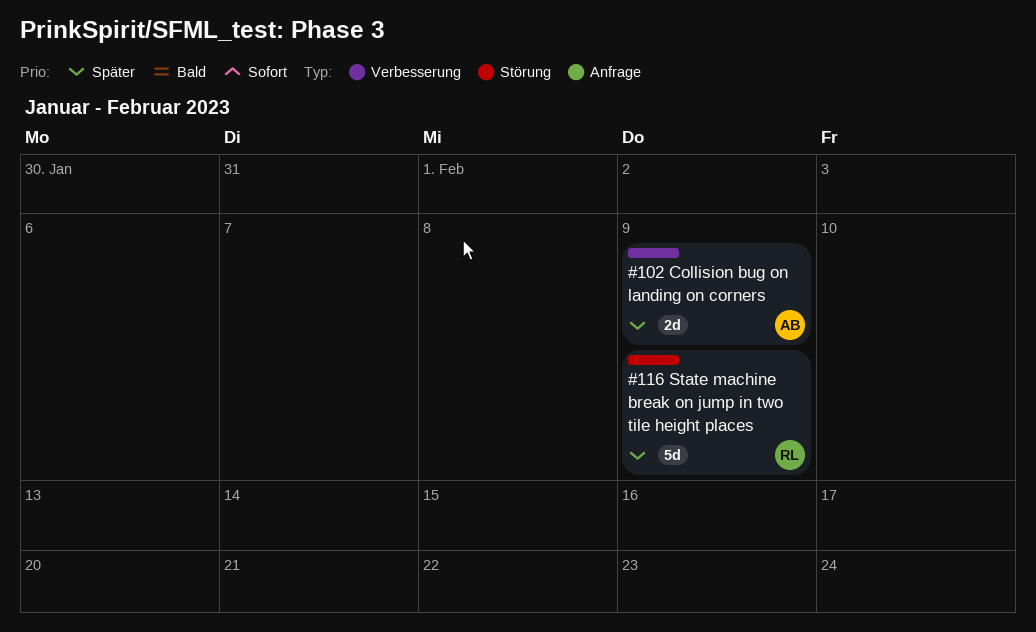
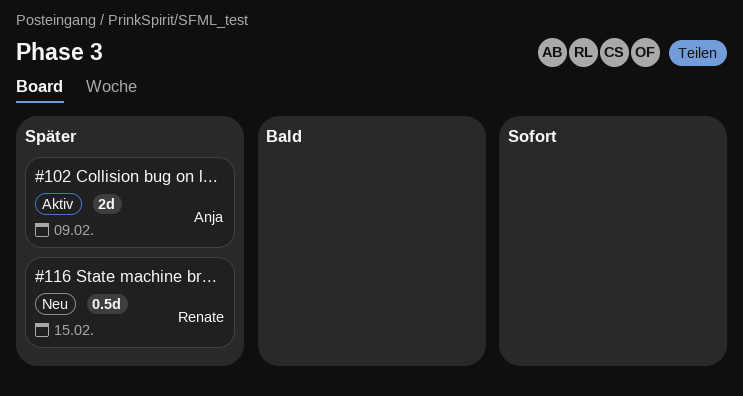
#116, estimate: 5d -> 0.5d
#116, due: Feb 9 -> Feb 15

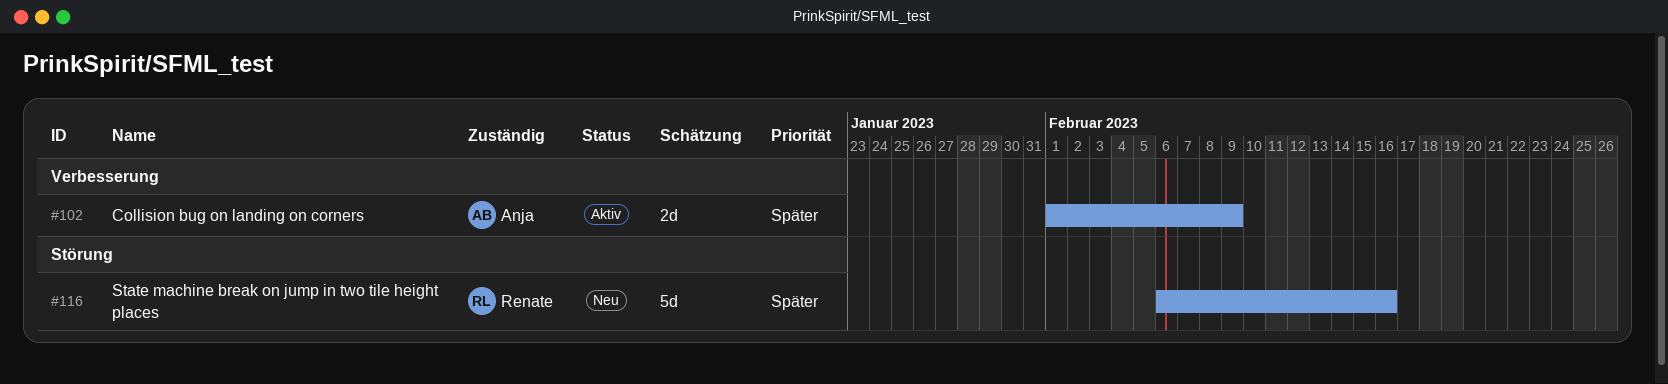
#116, estimate: 0.5d -> 5d
#116, due: Feb 15 -> Feb 16

